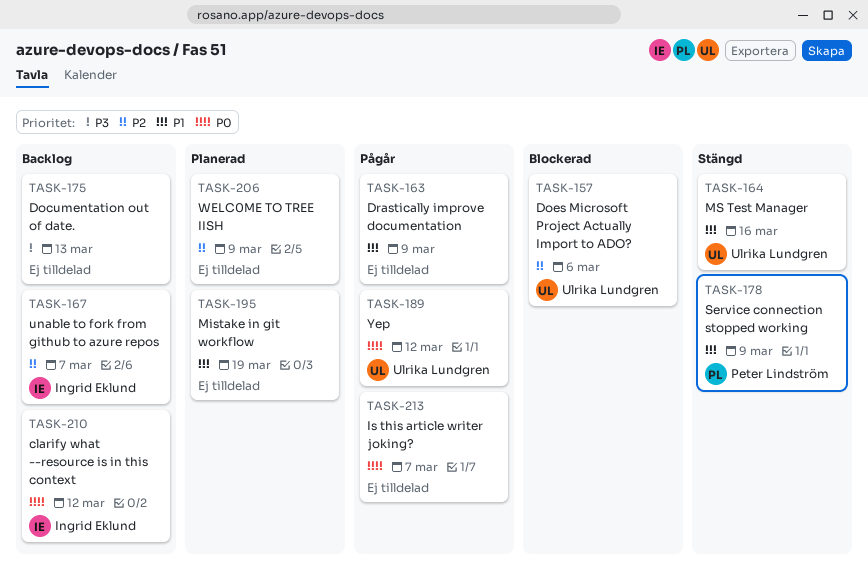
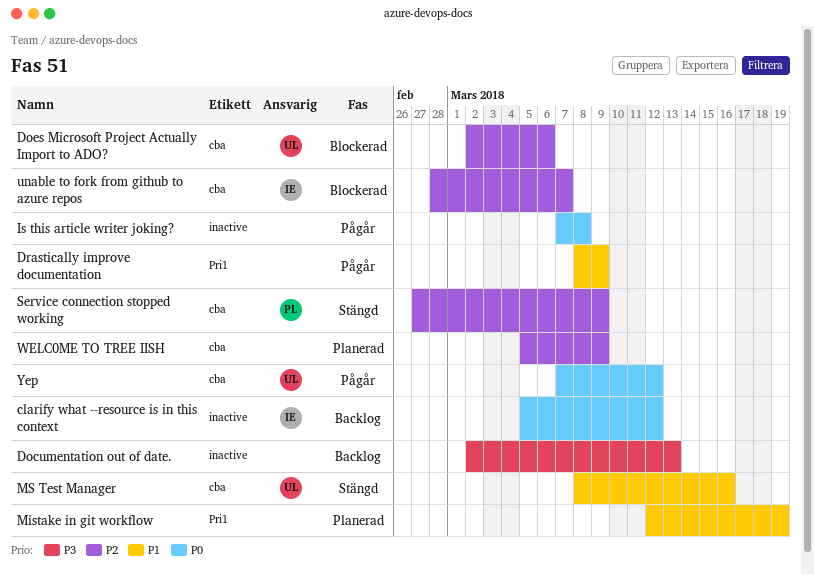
Is this article writer joking?, due: Mar 7 -> Mar 8
Service connection stopped working, priority: P1 -> P2
unable to fork from github to azure repos, status: Backlog -> Blockerad

